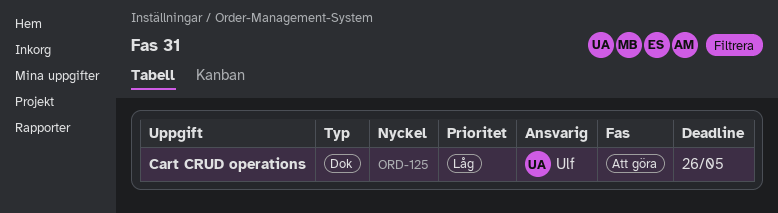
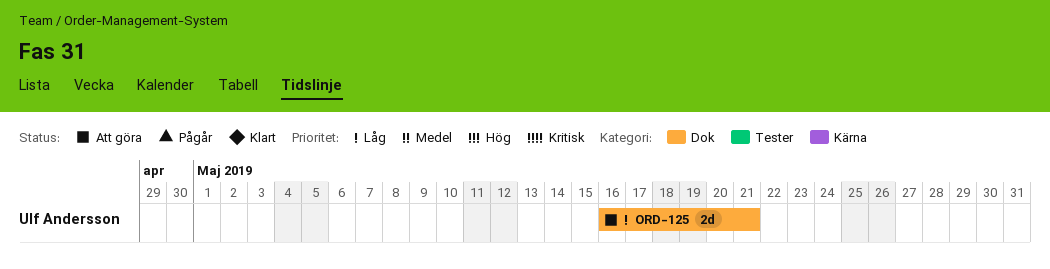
ORD-125, due: May 26 -> May 21

